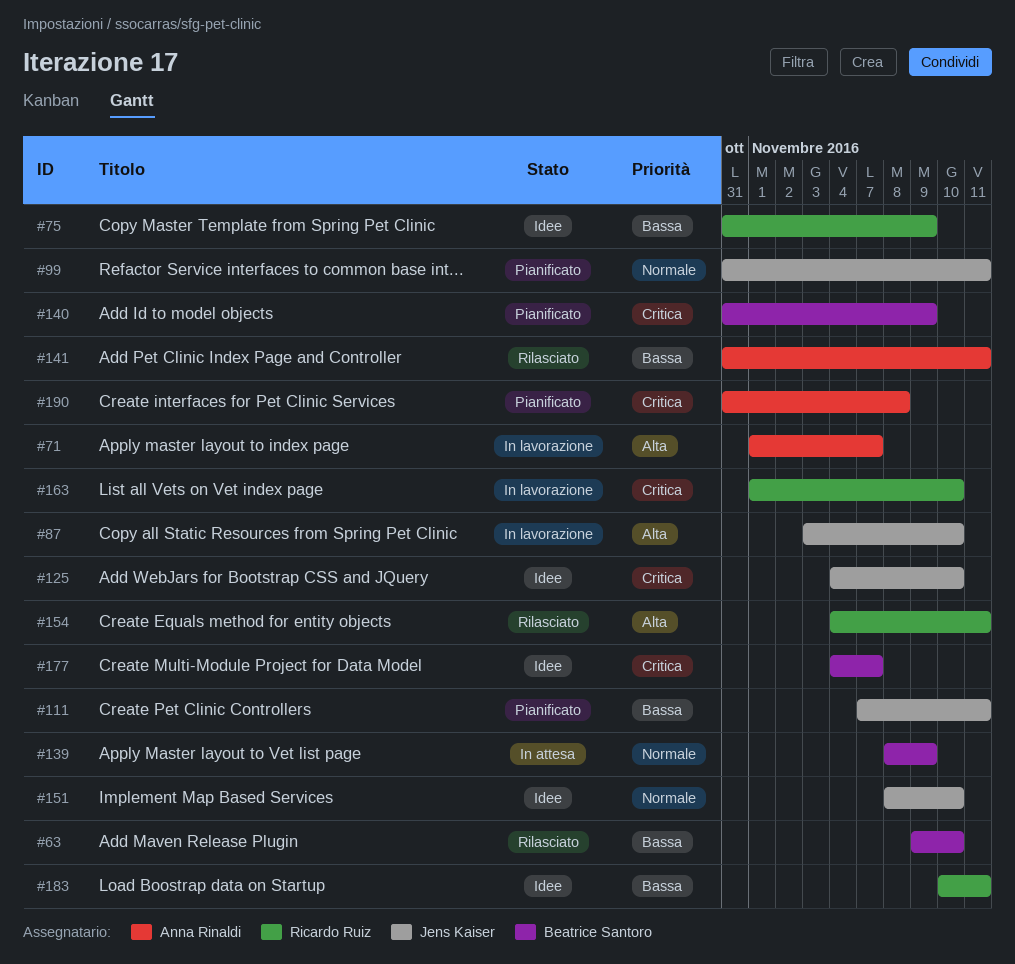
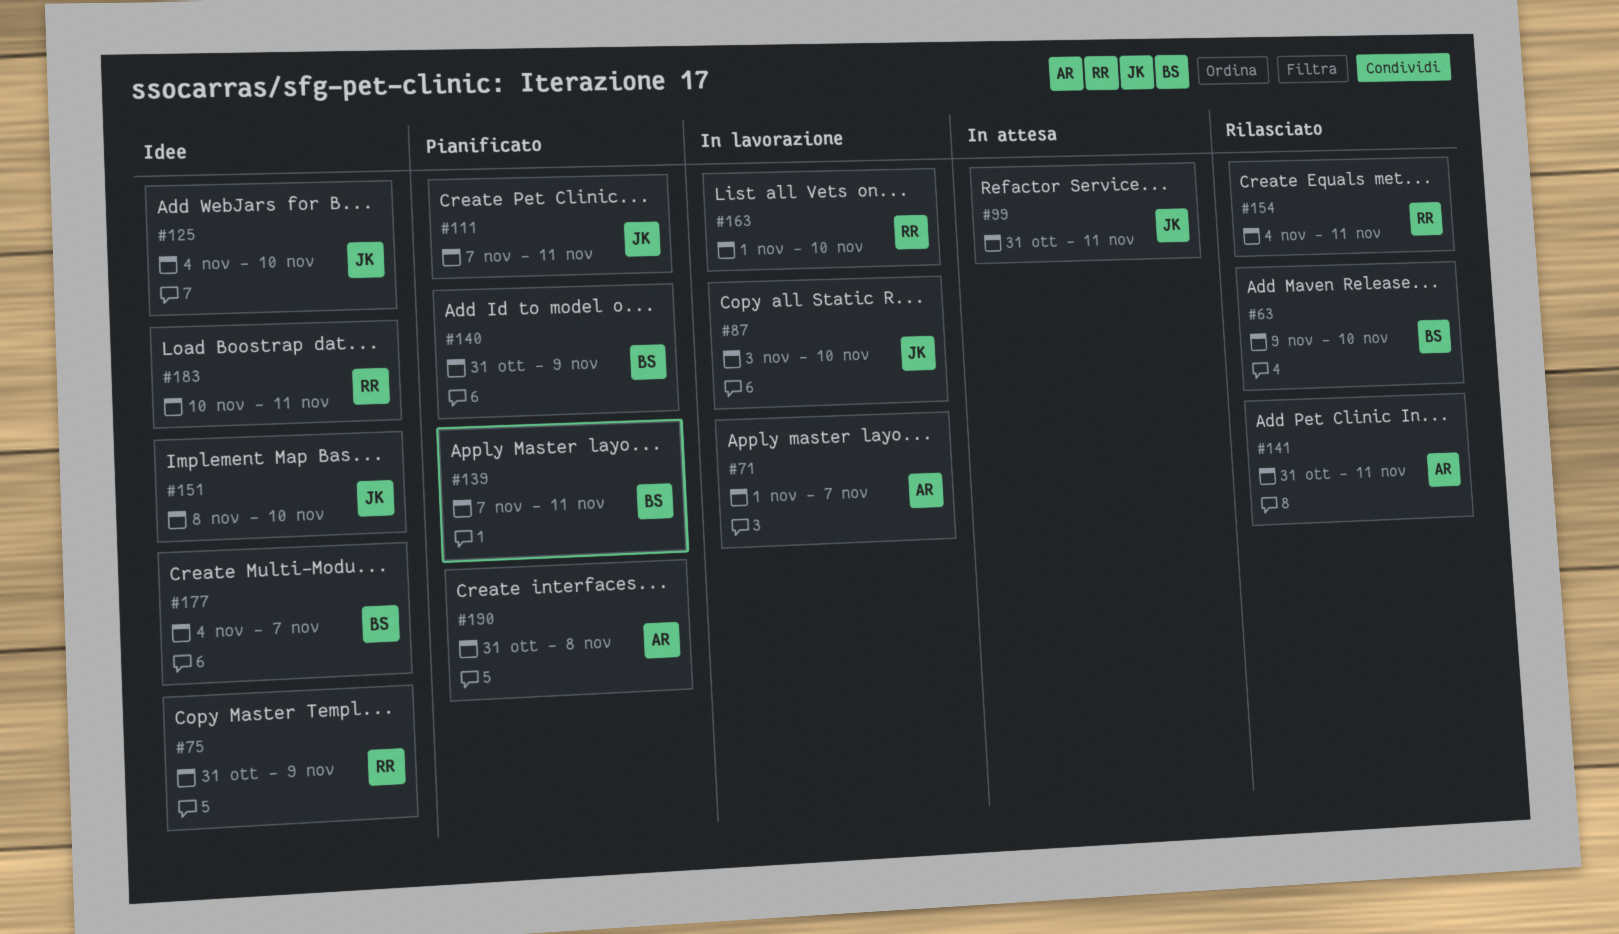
#99, status: Pianificato -> In attesa
#139, status: In attesa -> Pianificato
#139, start: Nov 8 -> Nov 7
#139, due: Nov 9 -> Nov 11

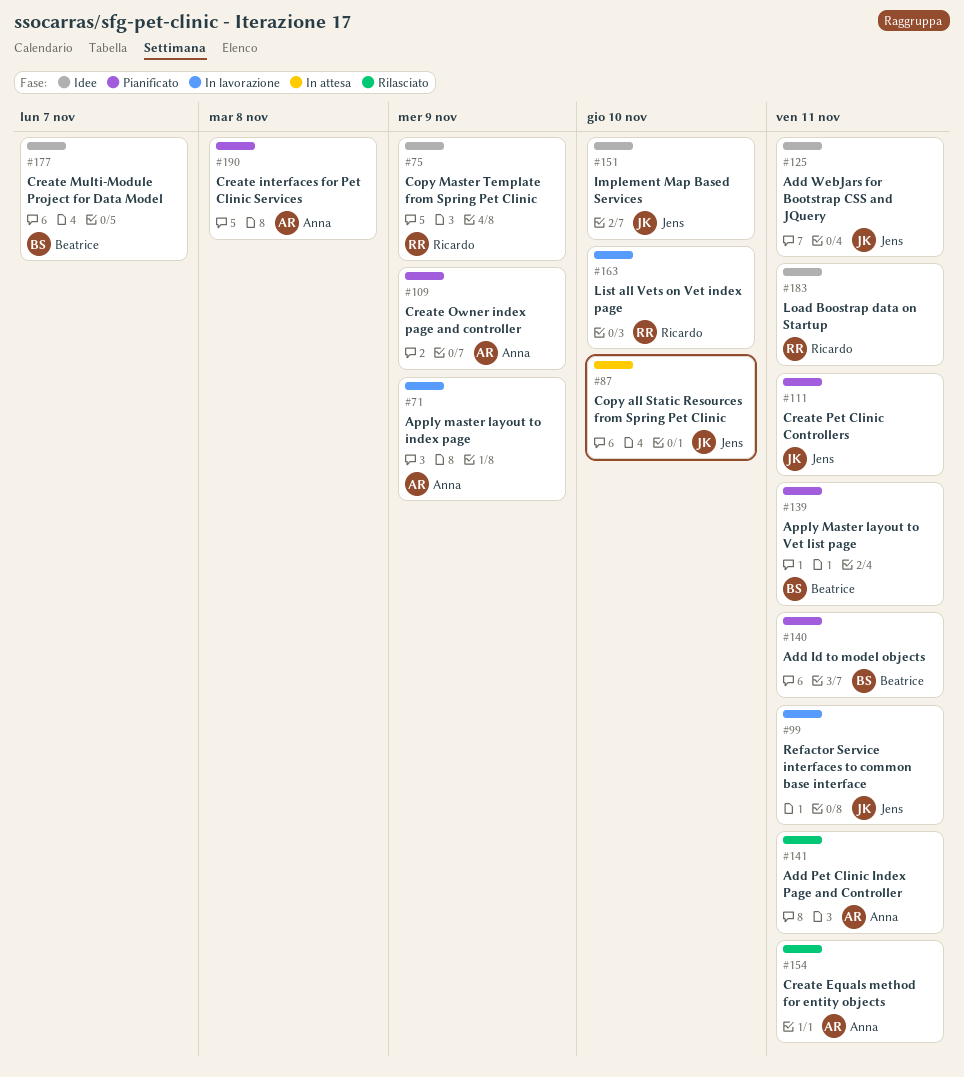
#63: present -> none
#71, due: Nov 7 -> Nov 9
#87, status: In lavorazione -> In attesa
#99, status: In attesa -> In lavorazione
#109: none -> present
#125, due: Nov 10 -> Nov 11
#140, due: Nov 9 -> Nov 11
#154, owner: Ricardo -> Anna

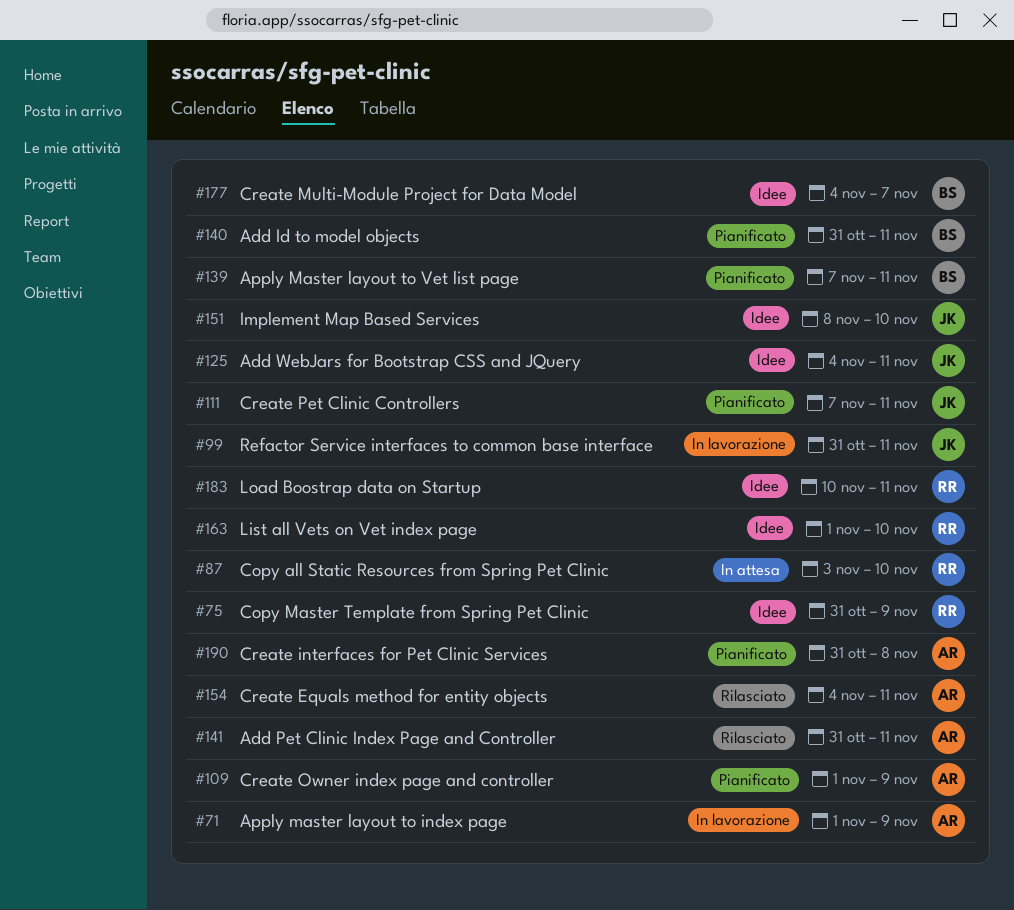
#87, owner: Jens -> Ricardo
#163, status: In lavorazione -> Idee

